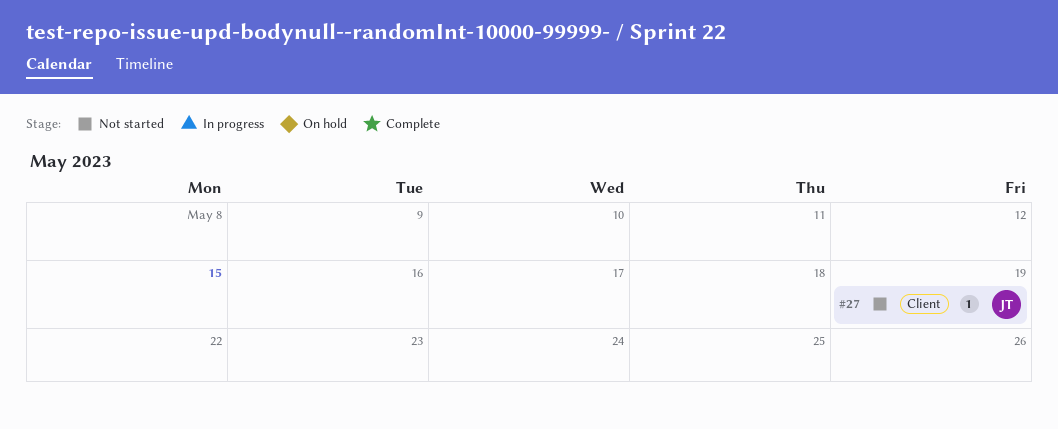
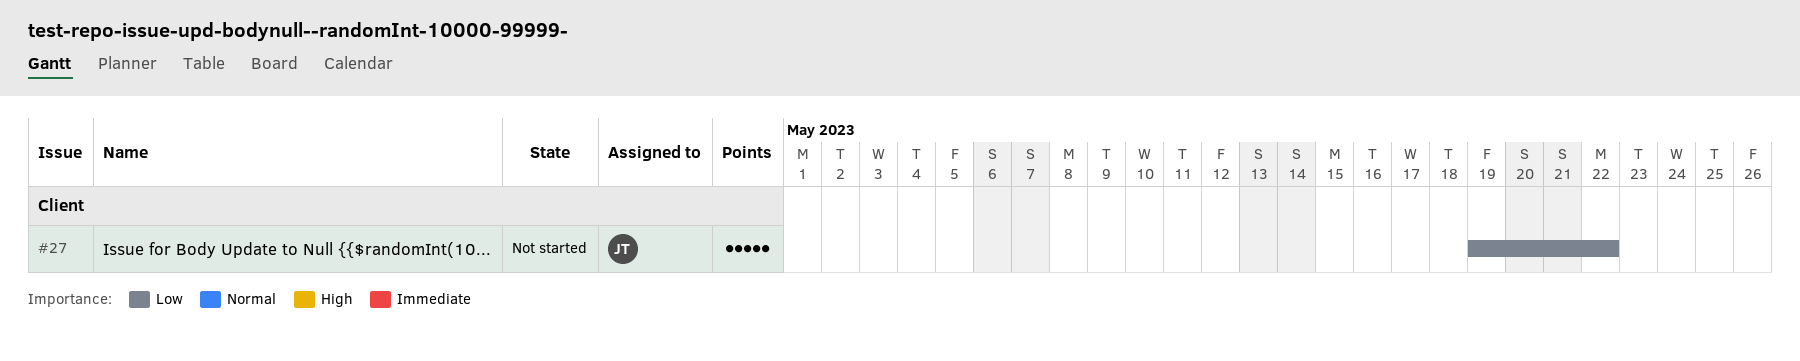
#27, estimate: 1 -> 5
#27, due: May 19 -> May 22

